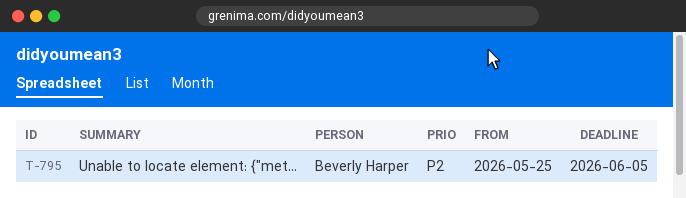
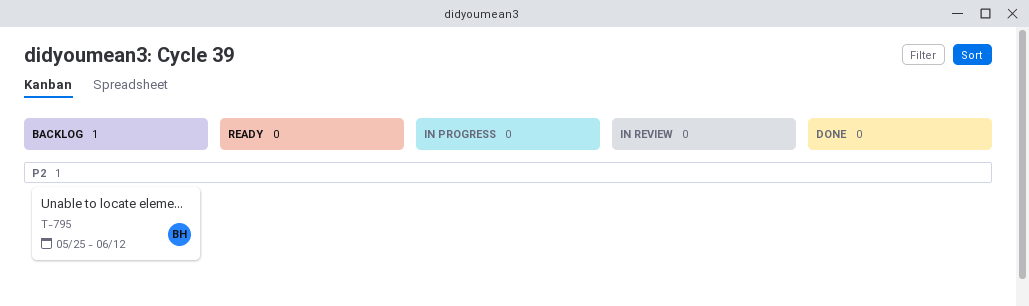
T-795, due: Jun 5 -> Jun 12

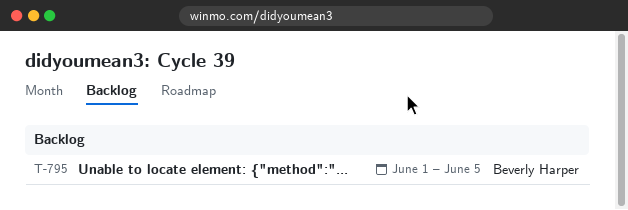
T-795, start: May 25 -> Jun 1
T-795, due: Jun 12 -> Jun 5

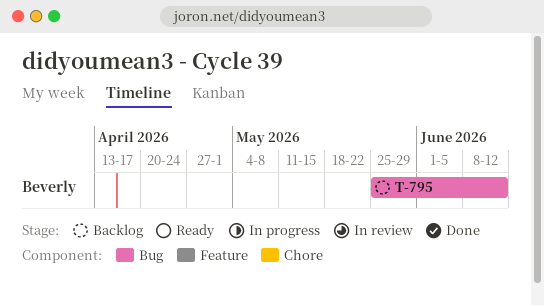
T-795, start: Jun 1 -> May 25
T-795, due: Jun 5 -> Jun 12

